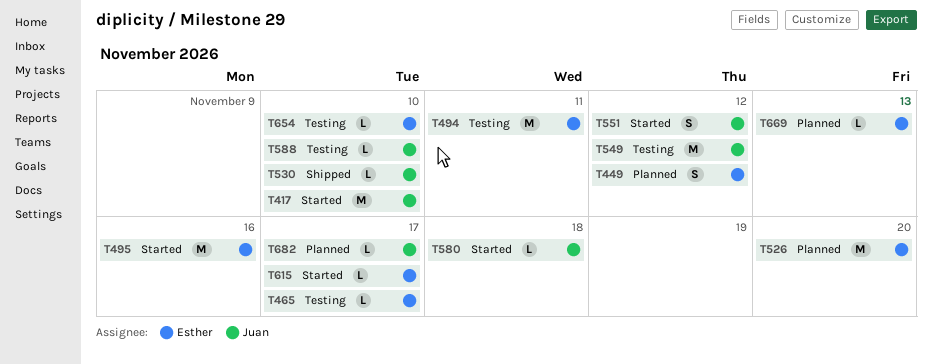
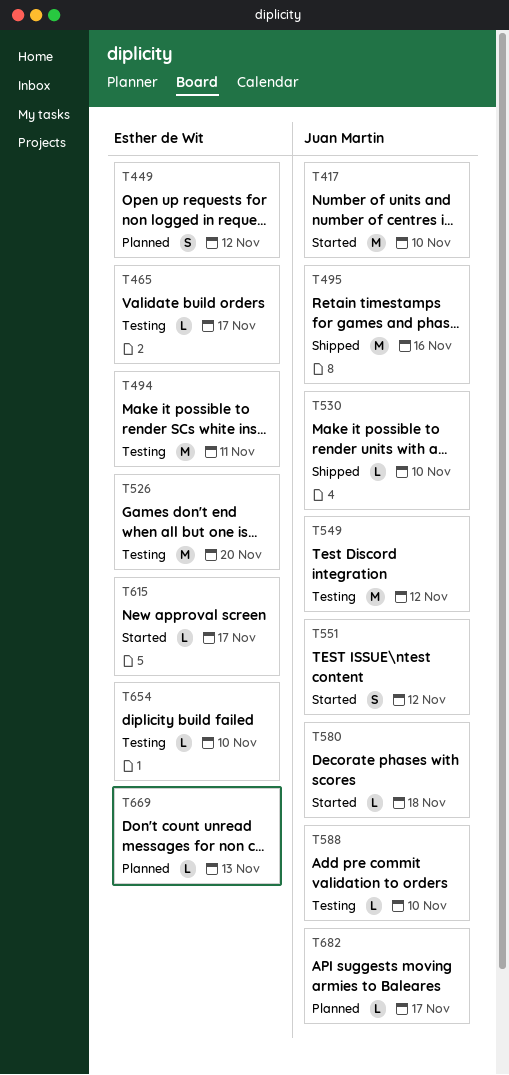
T495, status: Started -> Shipped
T495, owner: Esther de Wit -> Juan Martin
T526, status: Planned -> Testing

